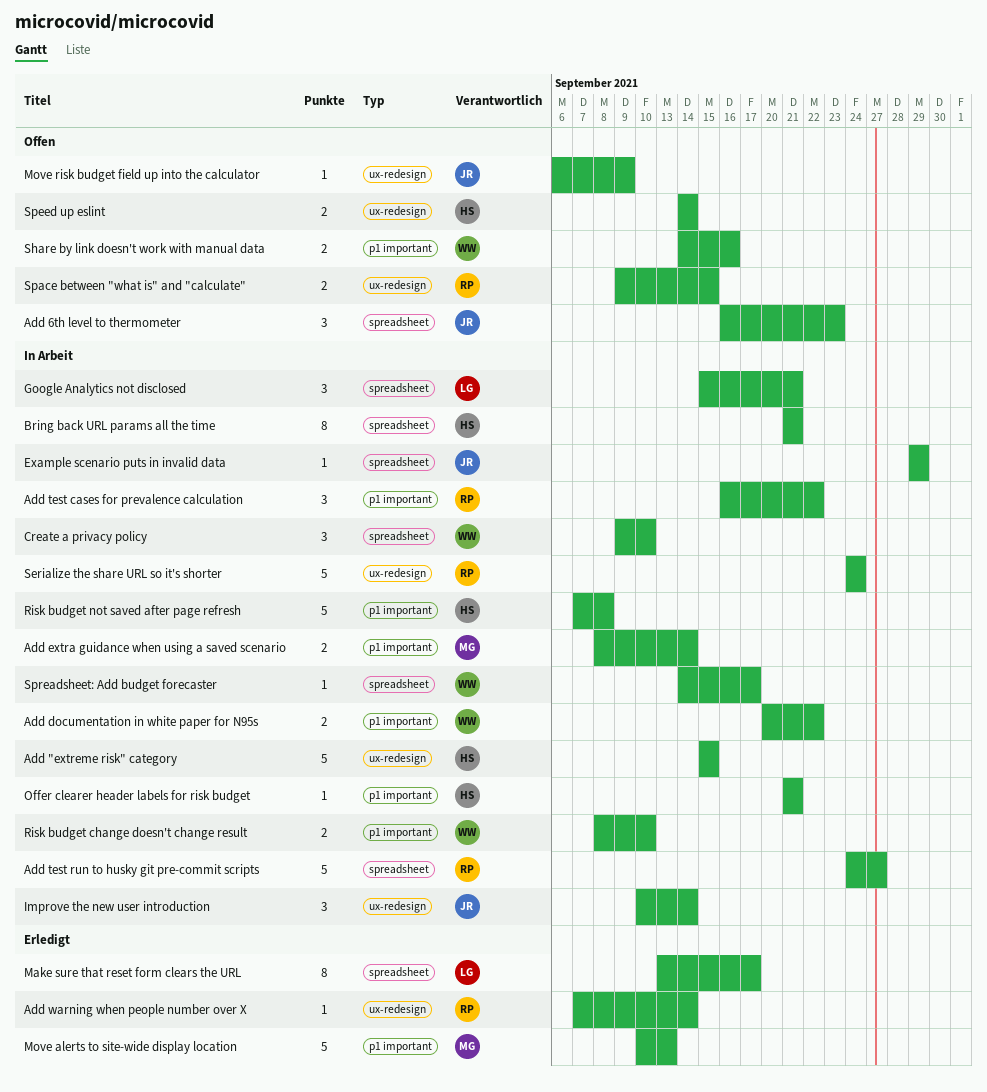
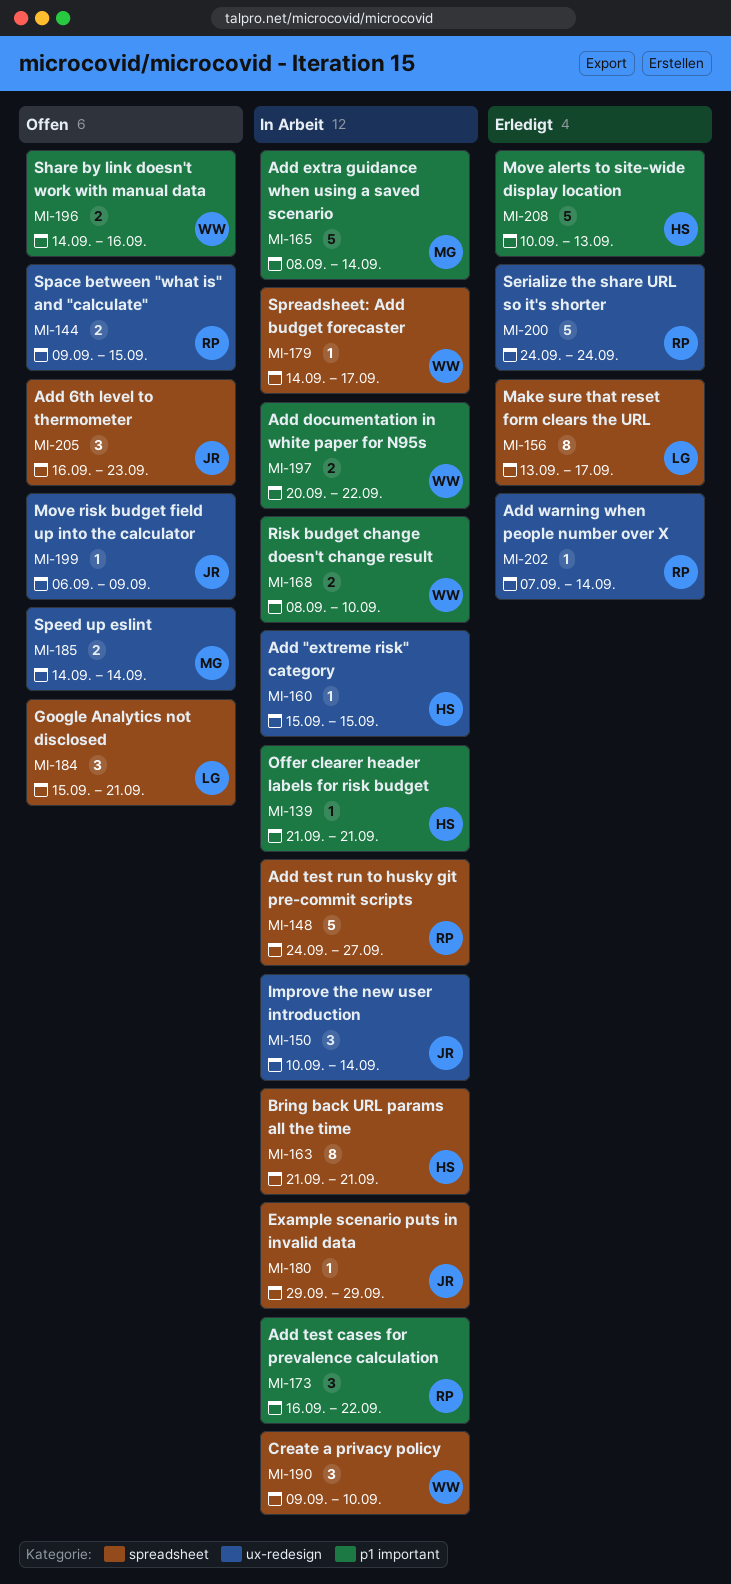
Add "extreme risk" category, estimate: 5 -> 1
Add extra guidance when using a saved scenario, estimate: 2 -> 5
Google Analytics not disclosed, status: In Arbeit -> Offen
Move alerts to site-wide display location, owner: MG -> HS
Risk budget not saved after page refresh: present -> none
Serialize the share URL so it's shorter, status: In Arbeit -> Erledigt
Speed up eslint, owner: HS -> MG

